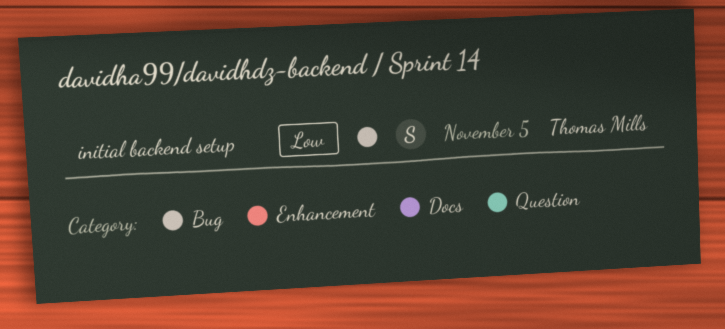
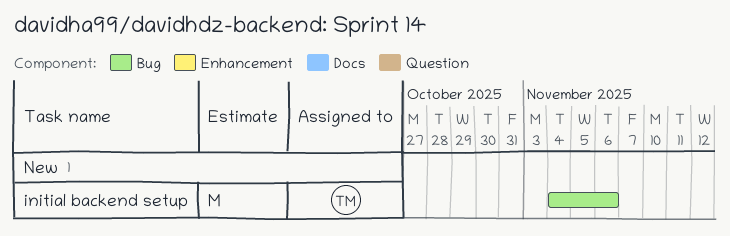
initial backend setup, estimate: S -> M
initial backend setup, due: Nov 5 -> Nov 6

